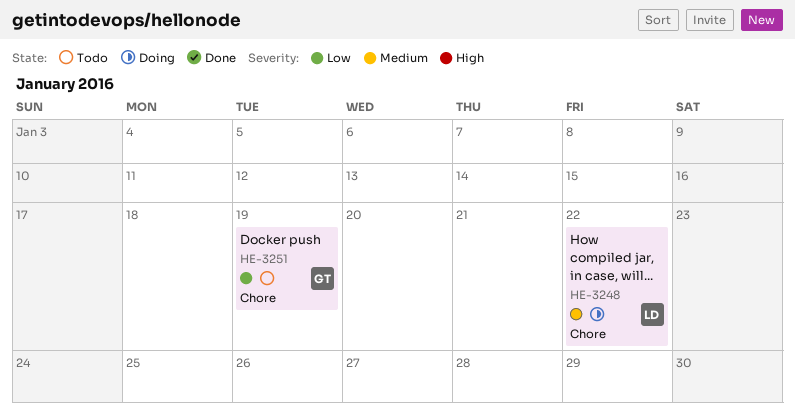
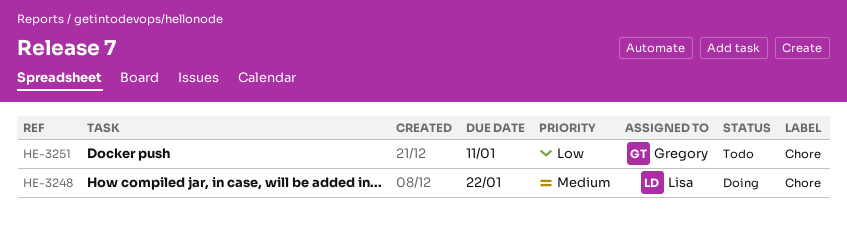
HE-3251, due: Jan 19 -> Jan 11

